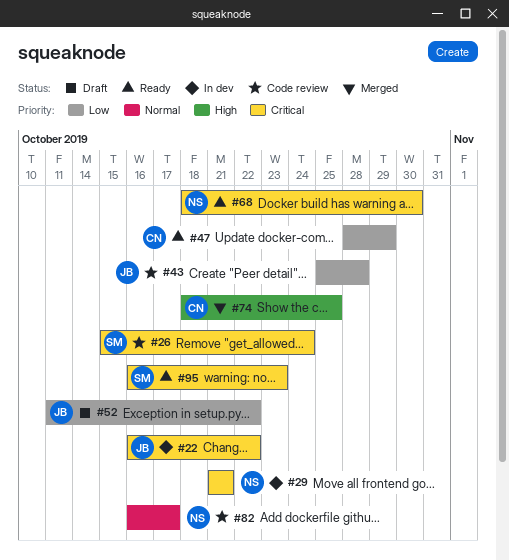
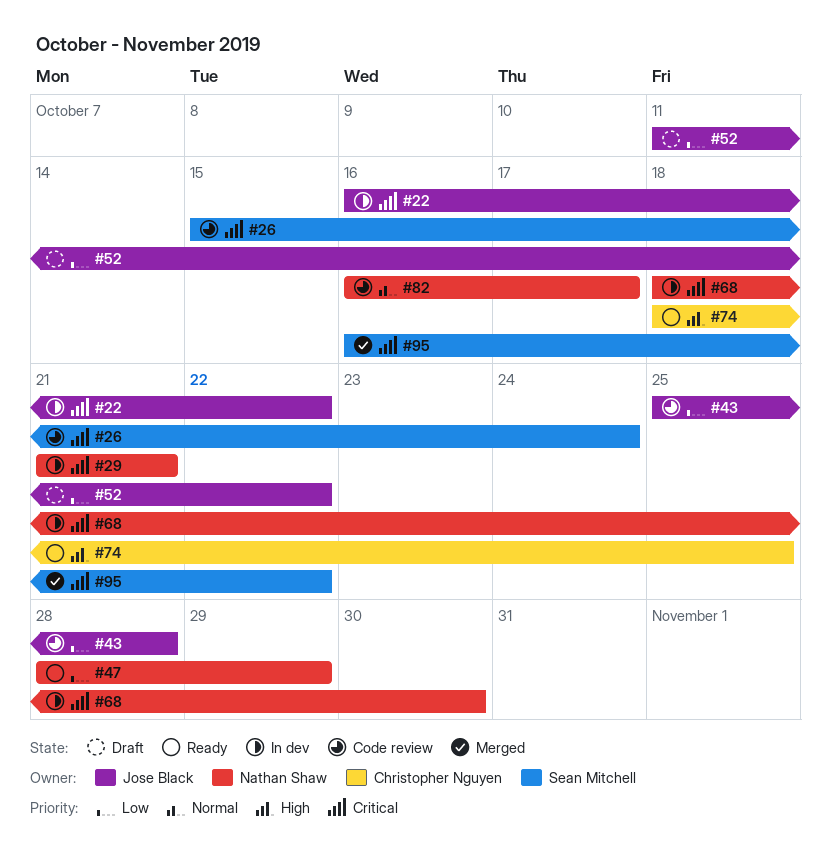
#47, owner: Christopher Nguyen -> Nathan Shaw
#68, status: Ready -> In dev
#74, status: Merged -> Ready
#95, status: Ready -> Merged
#95, due: Oct 23 -> Oct 22

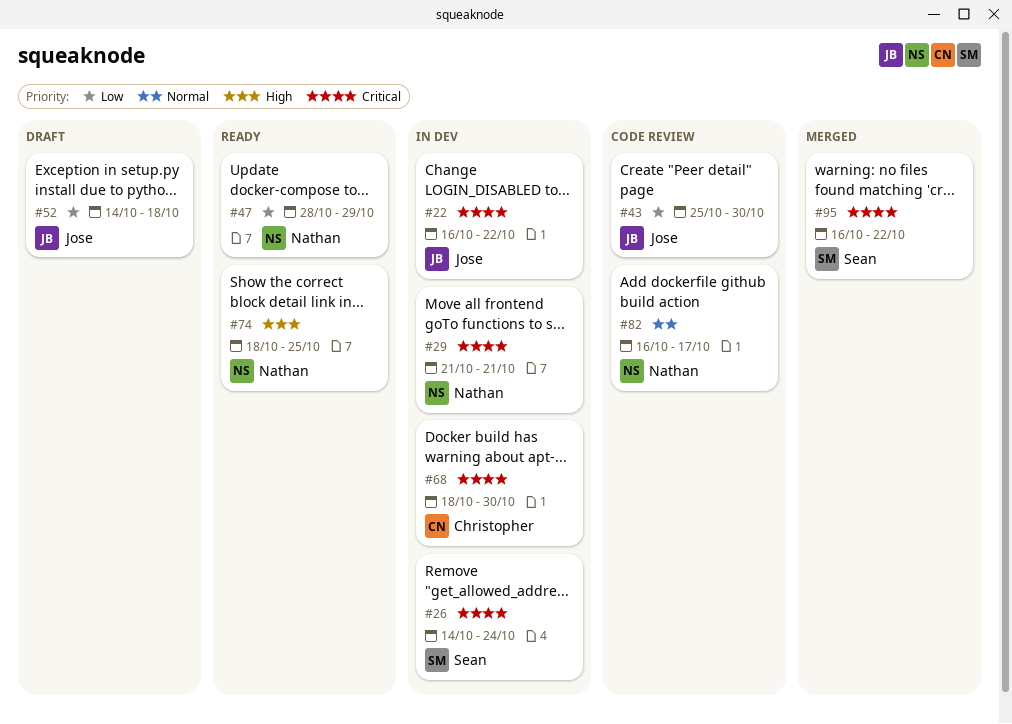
#26, status: Code review -> In dev
#26, start: Oct 15 -> Oct 14
#43, due: Oct 28 -> Oct 30
#52, start: Oct 11 -> Oct 14
#52, due: Oct 22 -> Oct 18
#68, owner: Nathan Shaw -> Christopher Nguyen
#74, owner: Christopher Nguyen -> Nathan Shaw

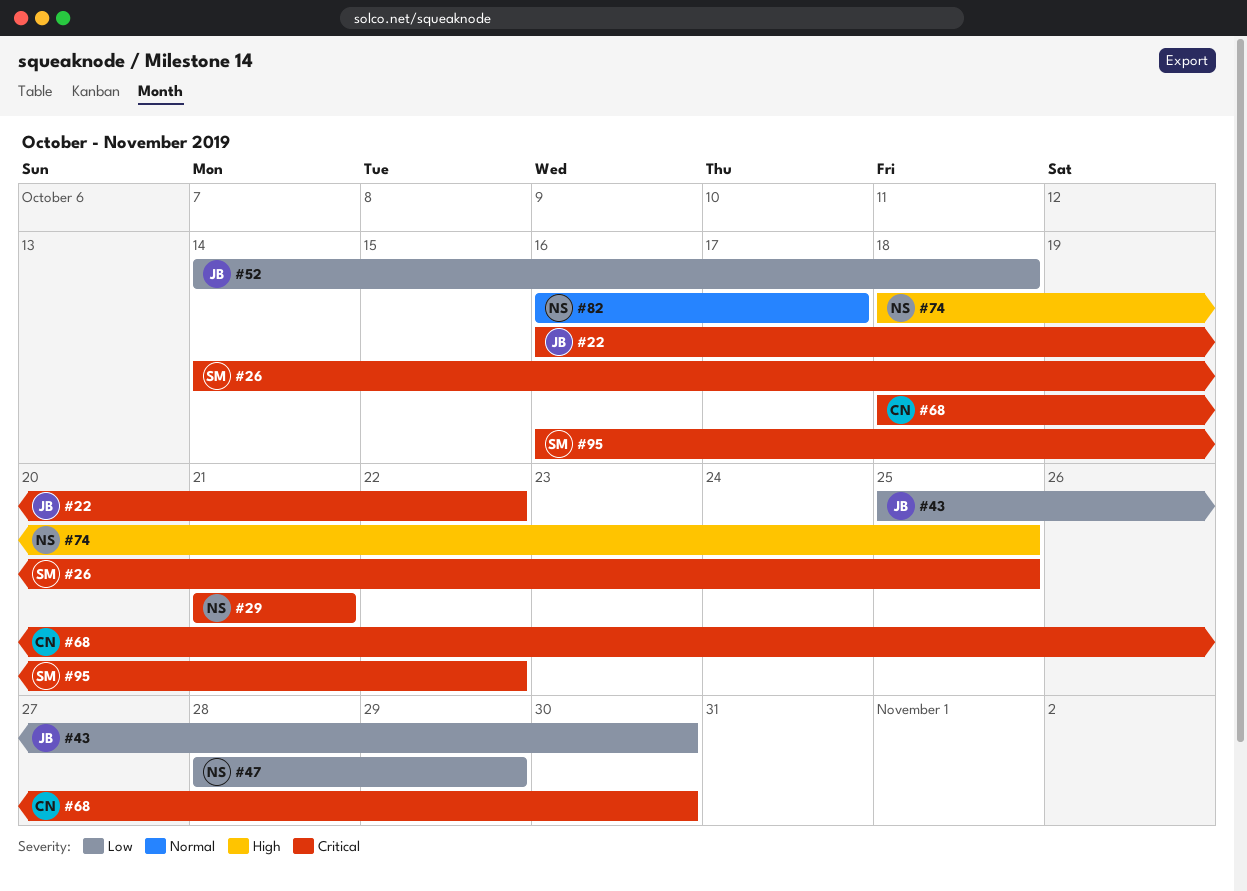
#26, due: Oct 24 -> Oct 25

